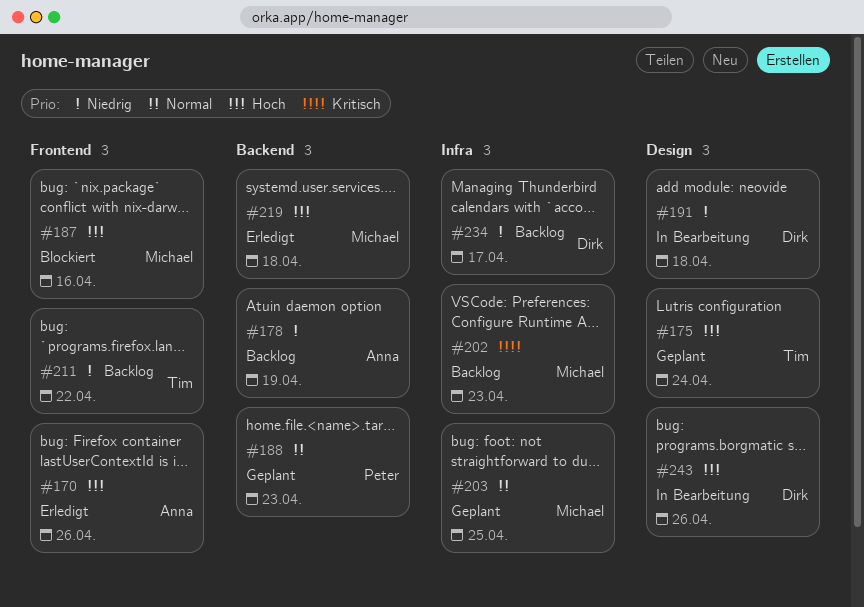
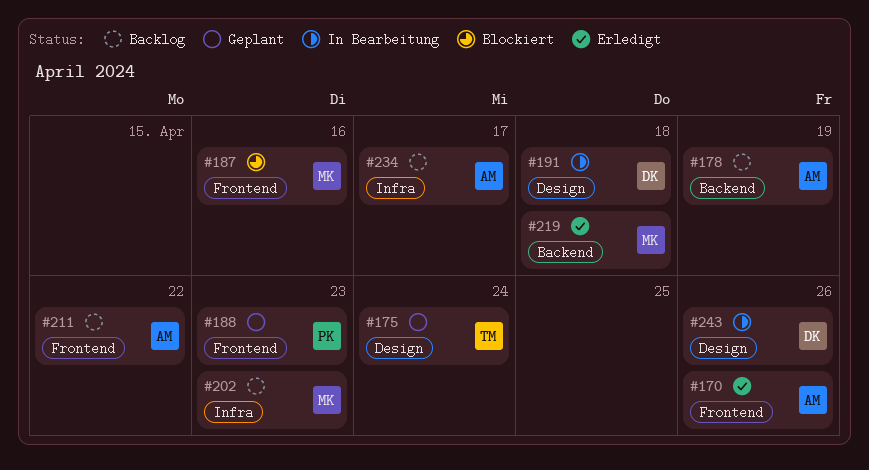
#188, label: Backend -> Frontend
#203: present -> none
#211, owner: Tim -> Anna
#234, owner: Dirk -> Anna

